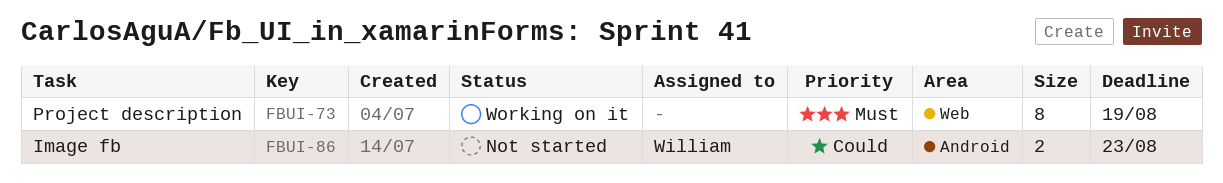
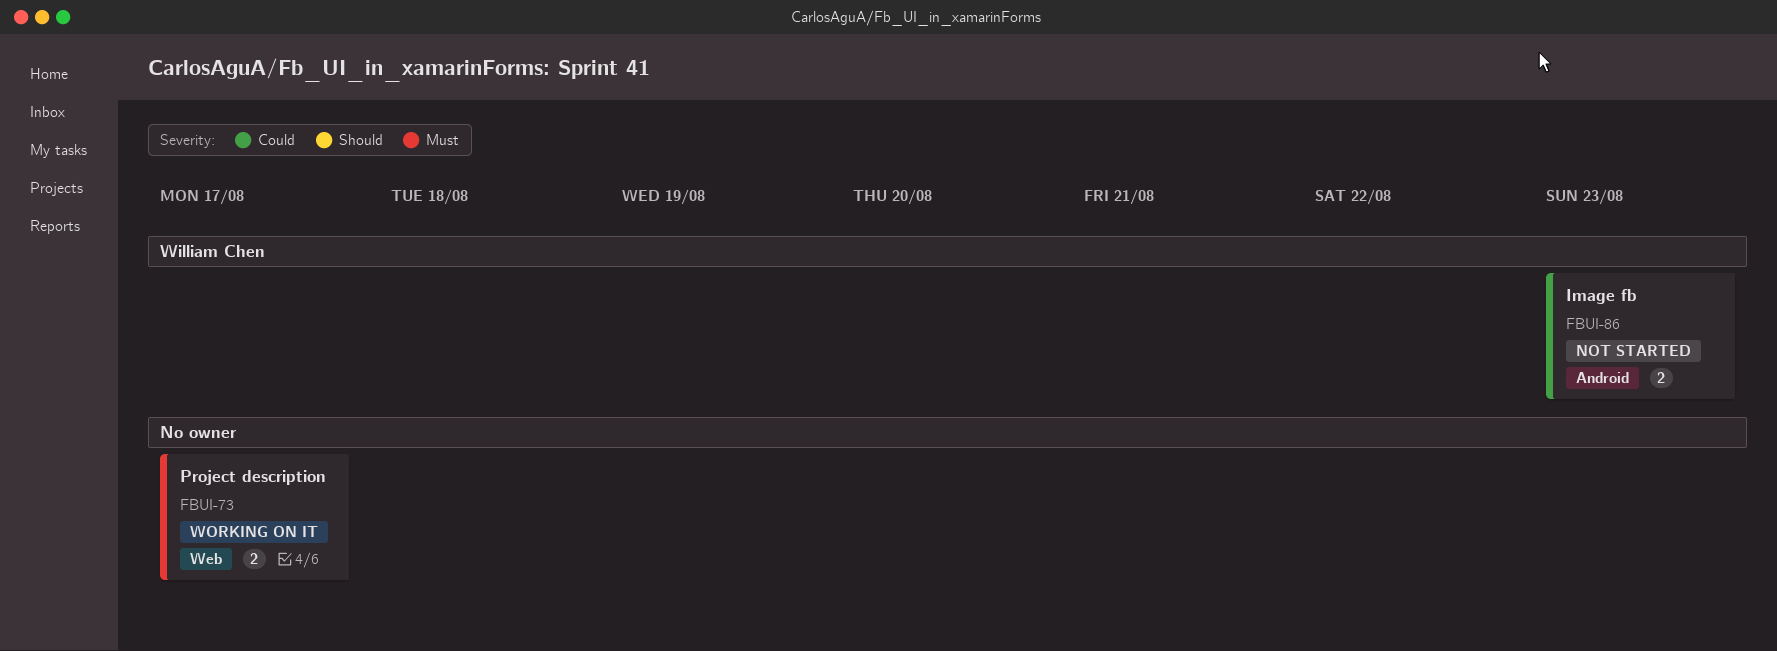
FBUI-73, estimate: 8 -> 2
FBUI-73, due: Aug 19 -> Aug 17

